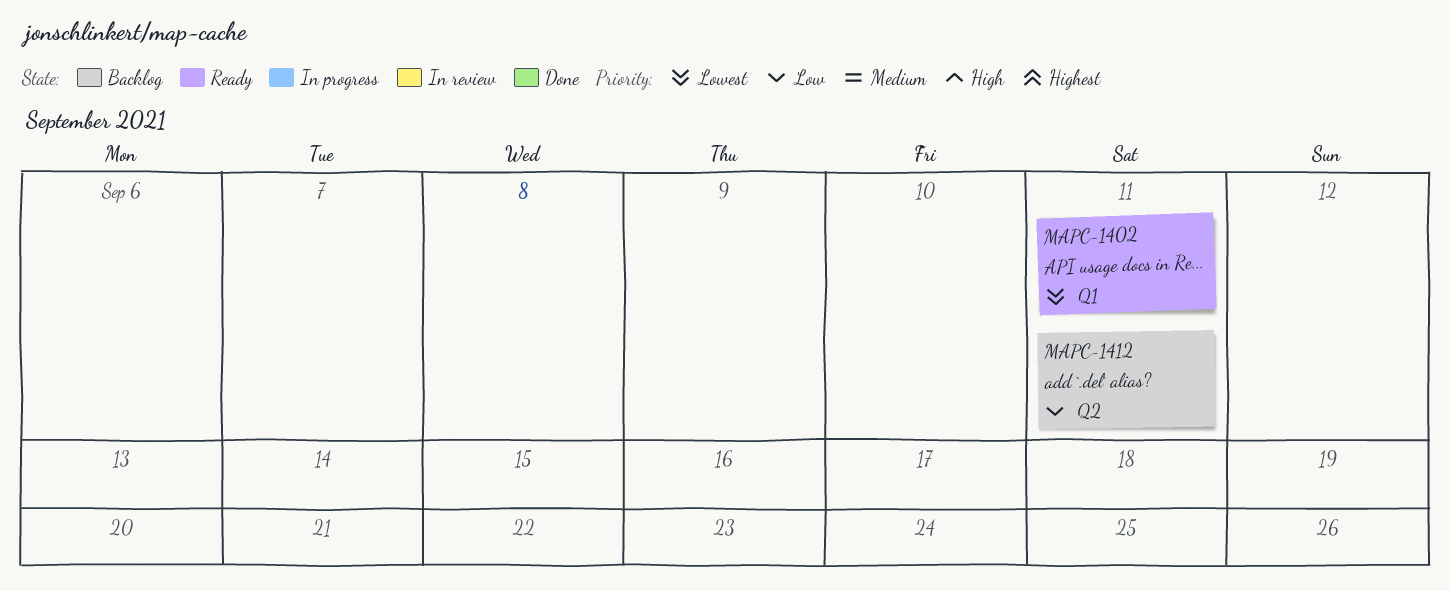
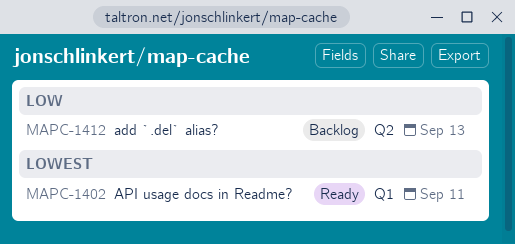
MAPC-1412, due: Sep 11 -> Sep 13

